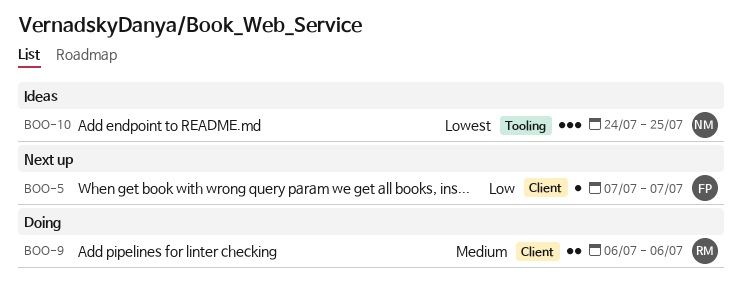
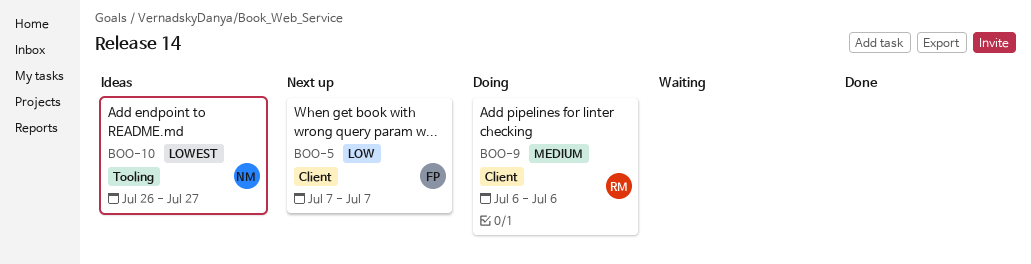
BOO-10, start: Jul 24 -> Jul 26
BOO-10, due: Jul 25 -> Jul 27

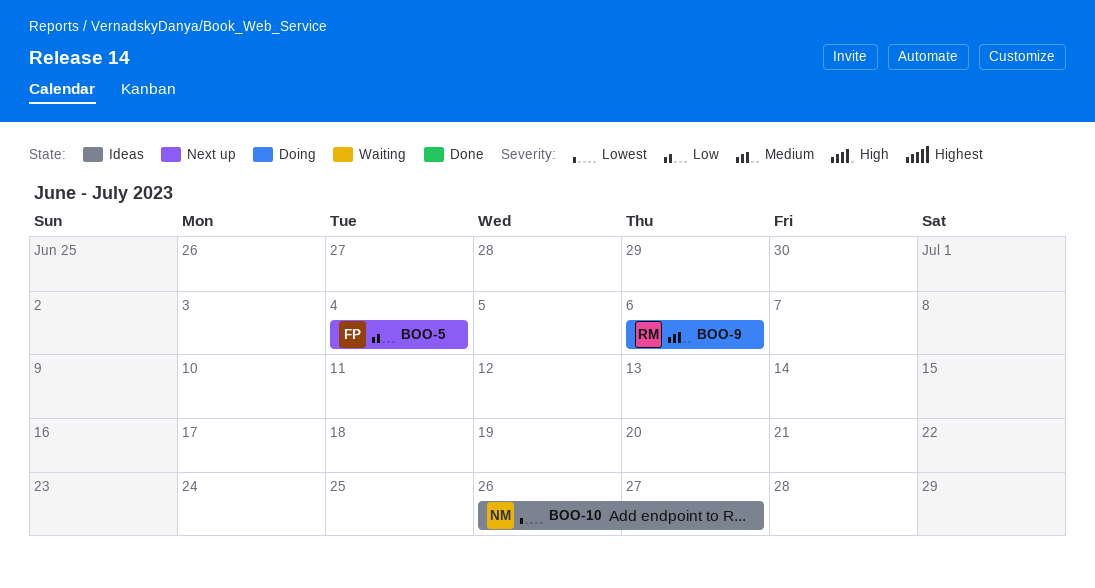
BOO-5, start: Jul 7 -> Jul 4
BOO-5, due: Jul 7 -> Jul 4

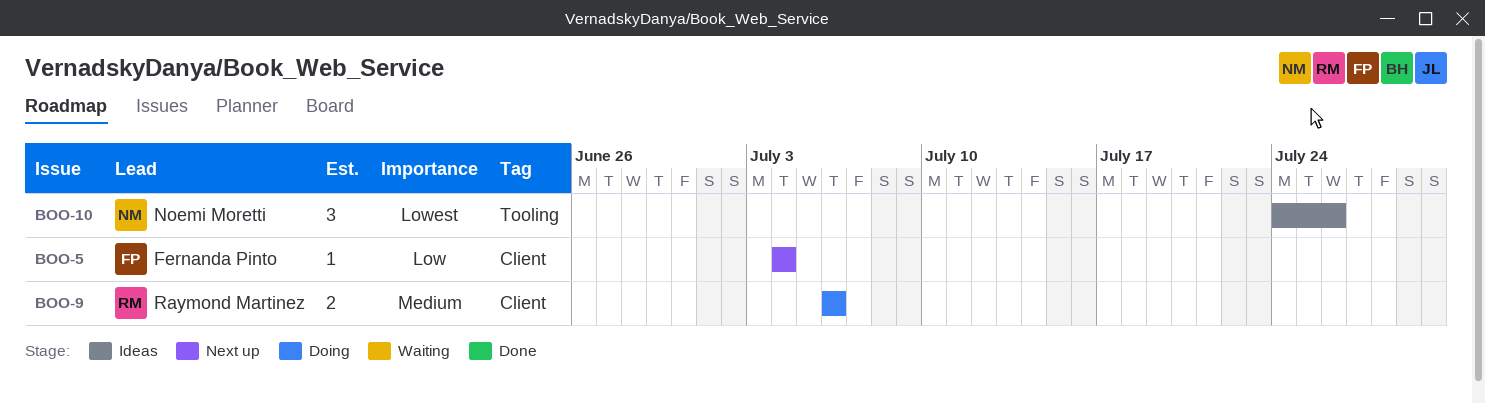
BOO-10, start: Jul 26 -> Jul 24
BOO-10, due: Jul 27 -> Jul 26

